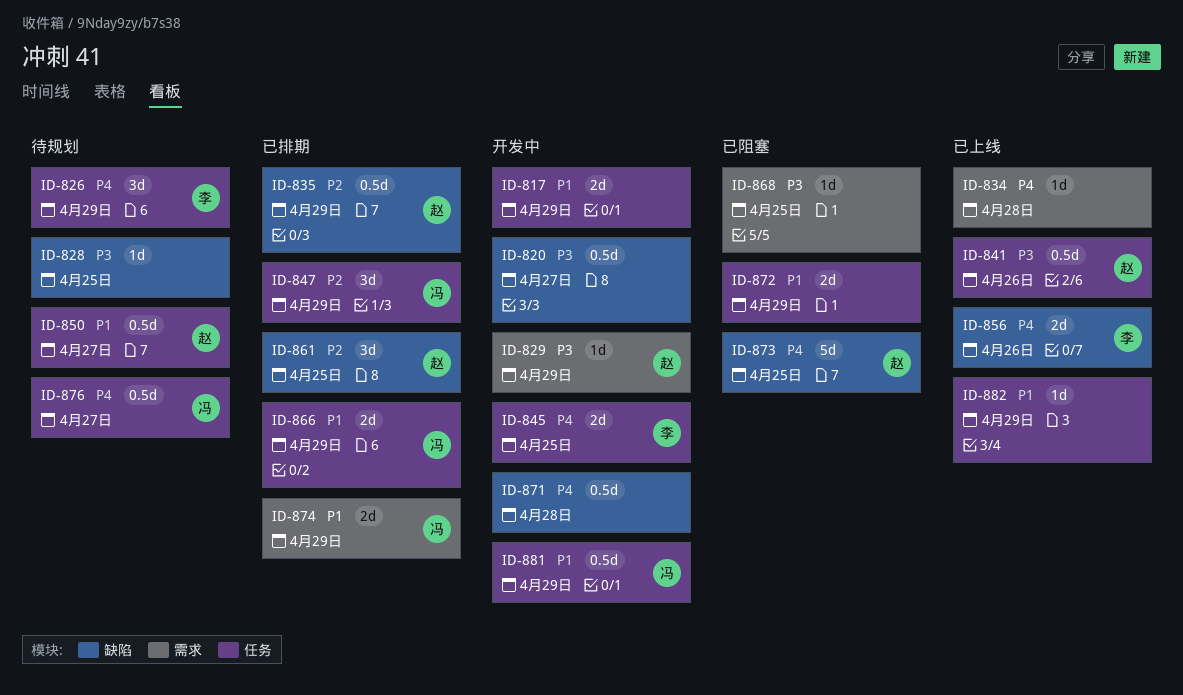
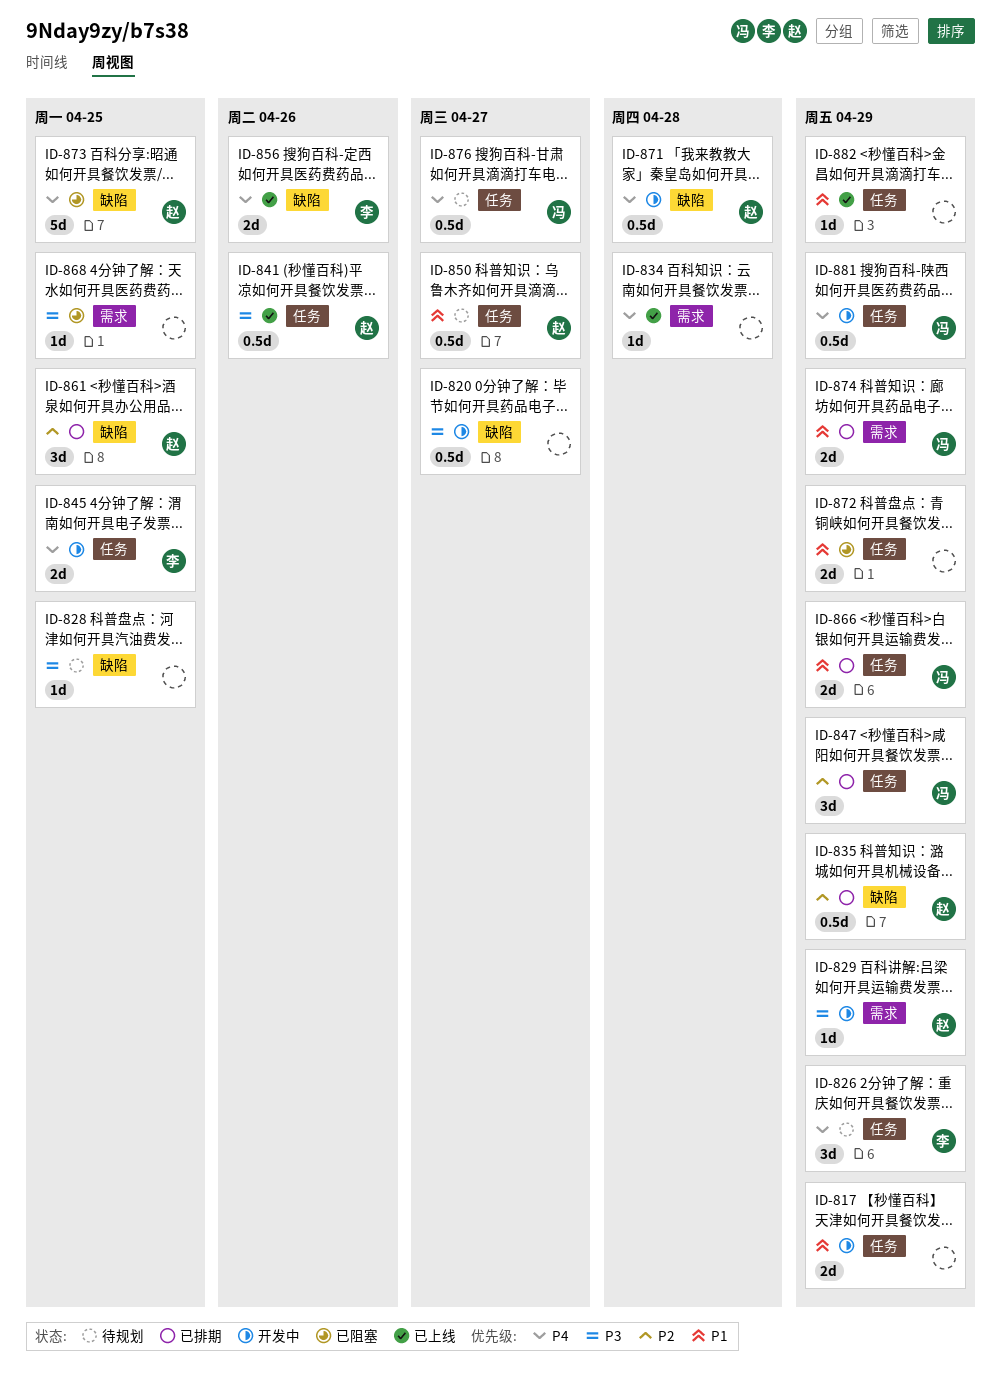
ID-871, owner: none -> 赵
ID-881, priority: P1 -> P4

